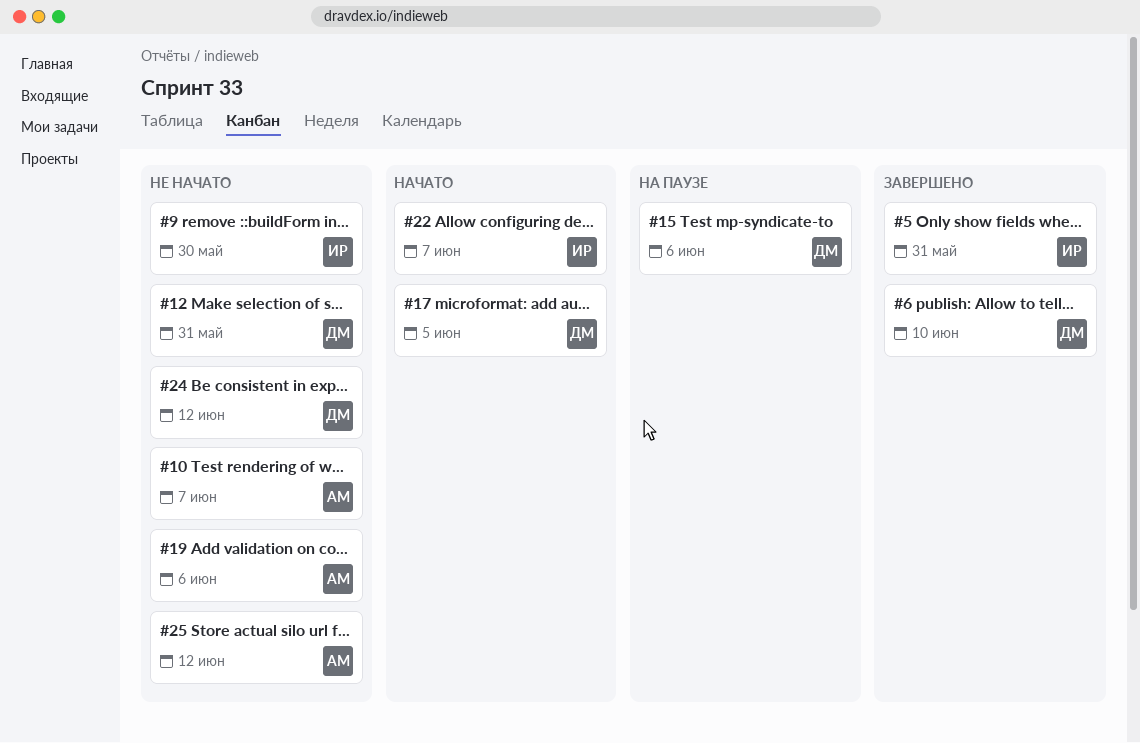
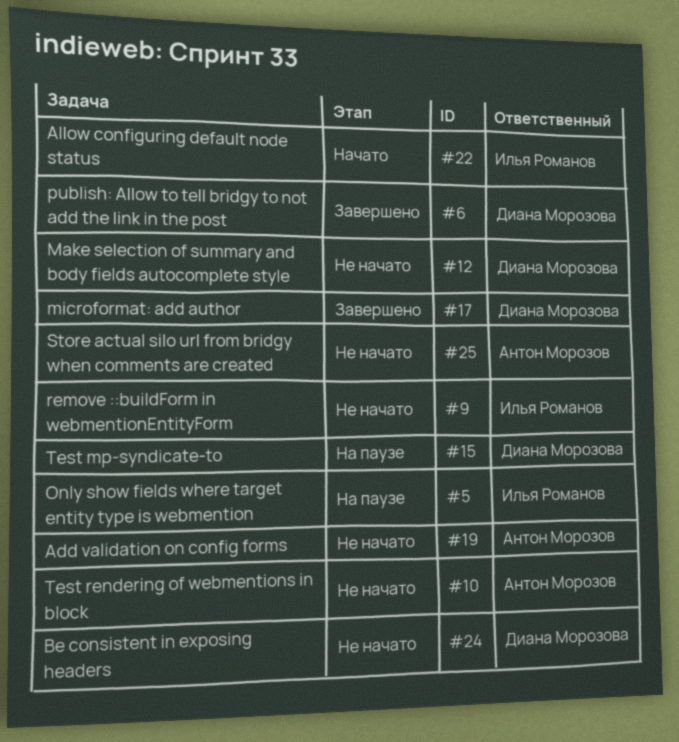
#5, status: Завершено -> На паузе
#17, status: Начато -> Завершено

